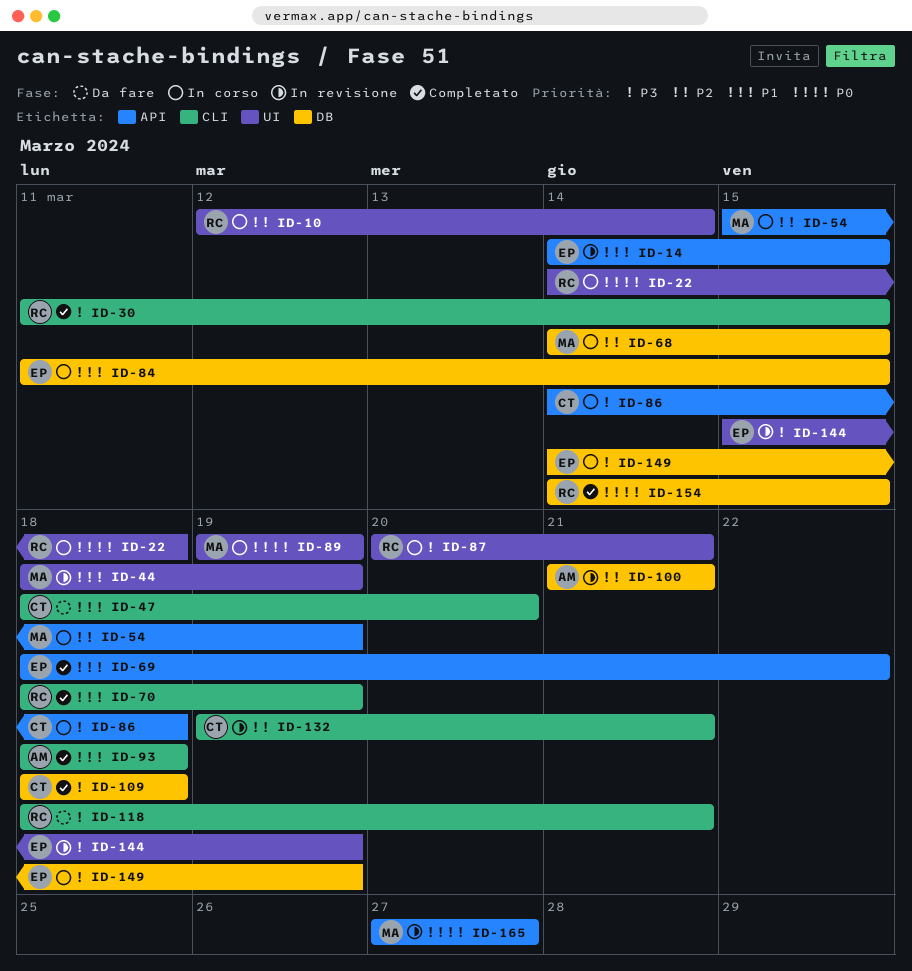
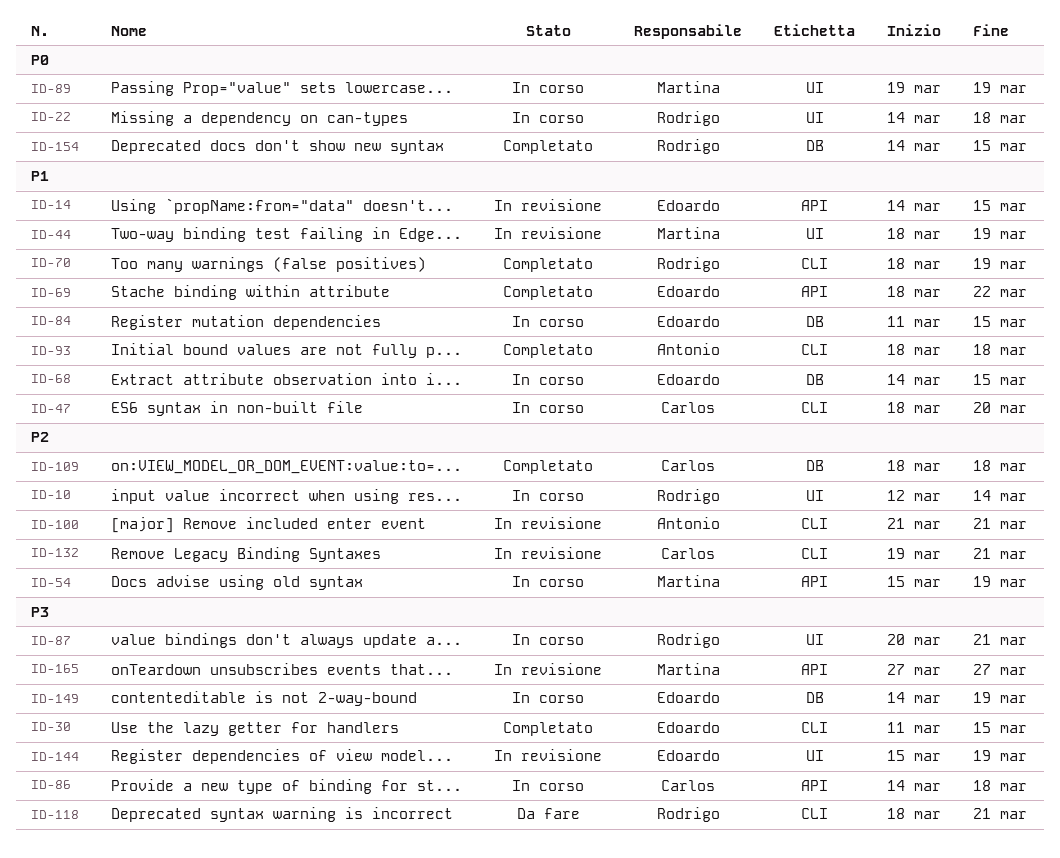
ID-30, owner: Rodrigo -> Edoardo
ID-47, status: Da fare -> In corso
ID-68, owner: Martina -> Edoardo
ID-68, priority: P2 -> P1
ID-100, label: DB -> CLI
ID-109, priority: P3 -> P2
ID-165, priority: P0 -> P3

